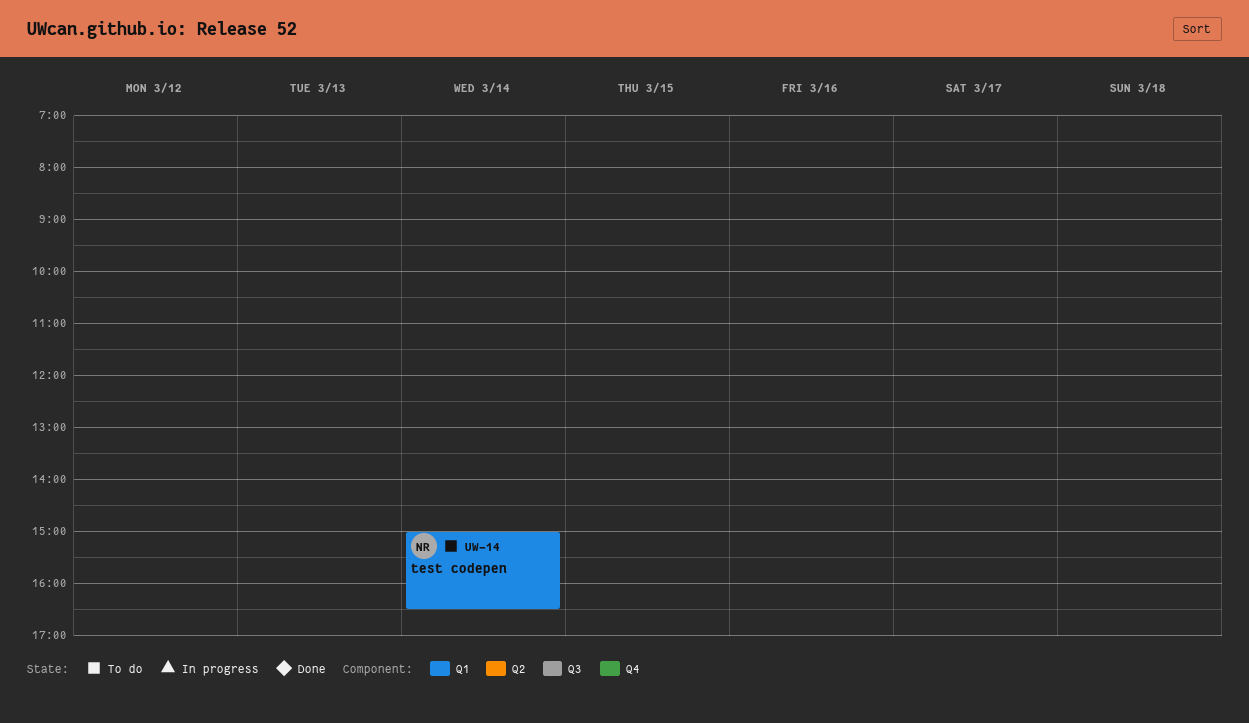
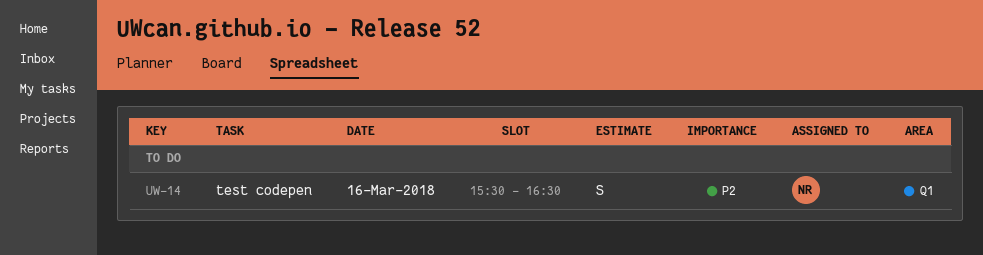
UW-14, day: Mar 14 -> Mar 16
UW-14, begins: 15:00 -> 15:30

